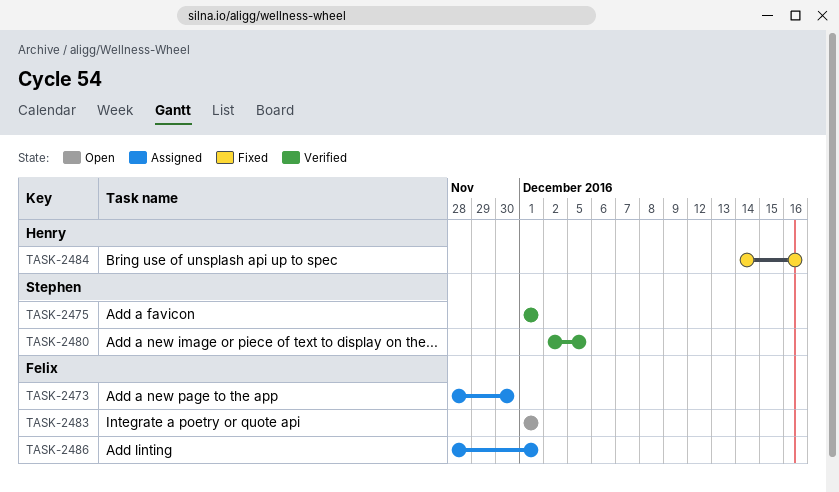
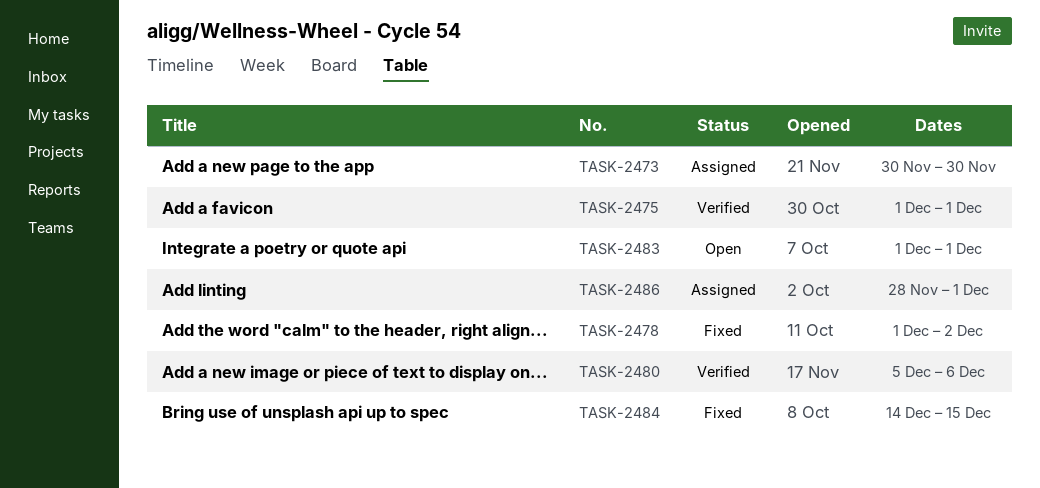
TASK-2473, start: Nov 28 -> Nov 30
TASK-2478: none -> present
TASK-2480, start: Dec 2 -> Dec 5
TASK-2480, due: Dec 5 -> Dec 6
TASK-2484, due: Dec 16 -> Dec 15

